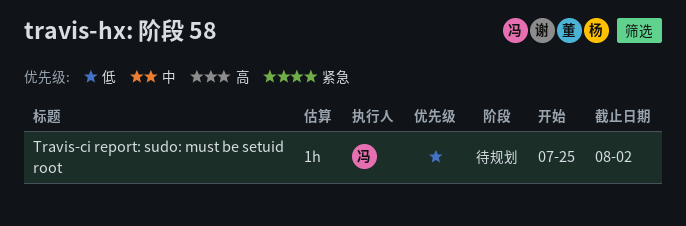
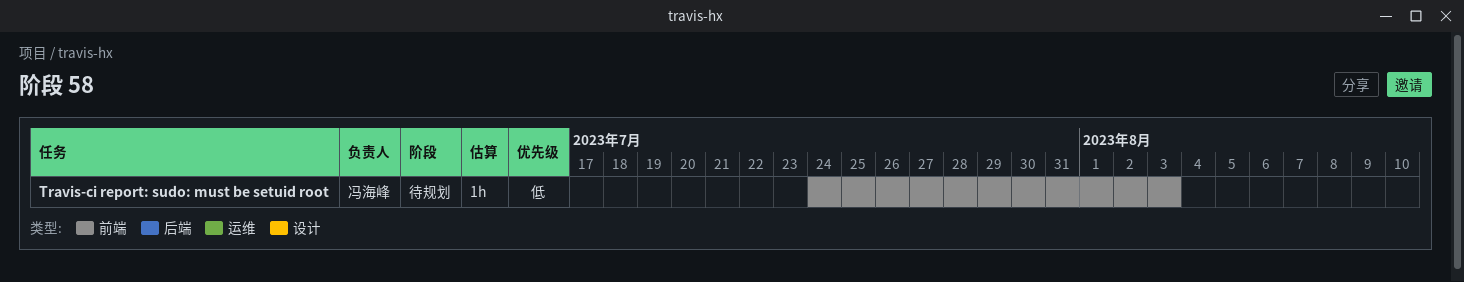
Travis-ci report: sudo: must be setuid root, start: Jul 25 -> Jul 24
Travis-ci report: sudo: must be setuid root, due: Aug 2 -> Aug 3

